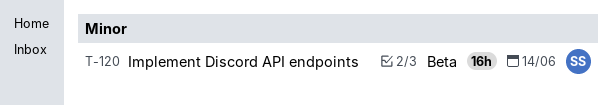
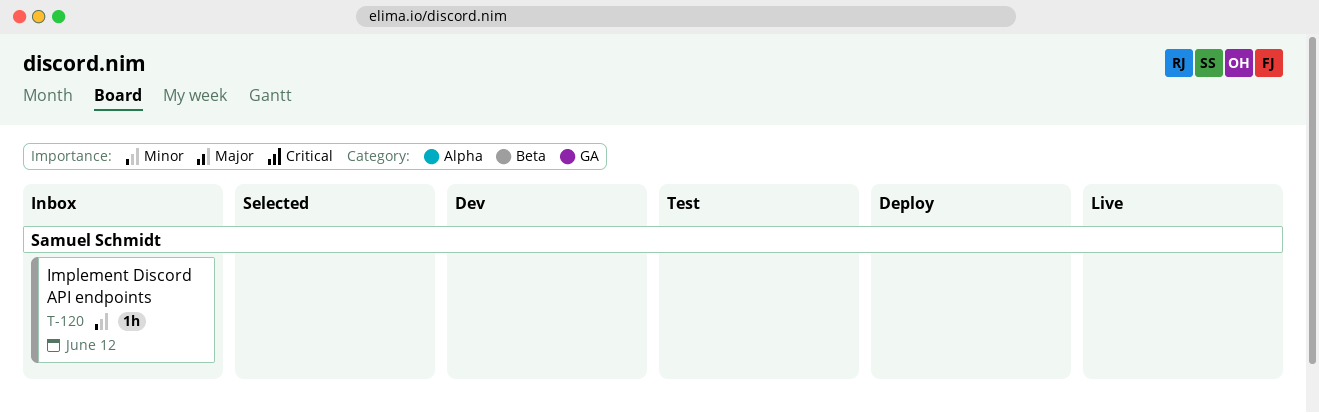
T-120, estimate: 16h -> 1h
T-120, due: Jun 14 -> Jun 12

